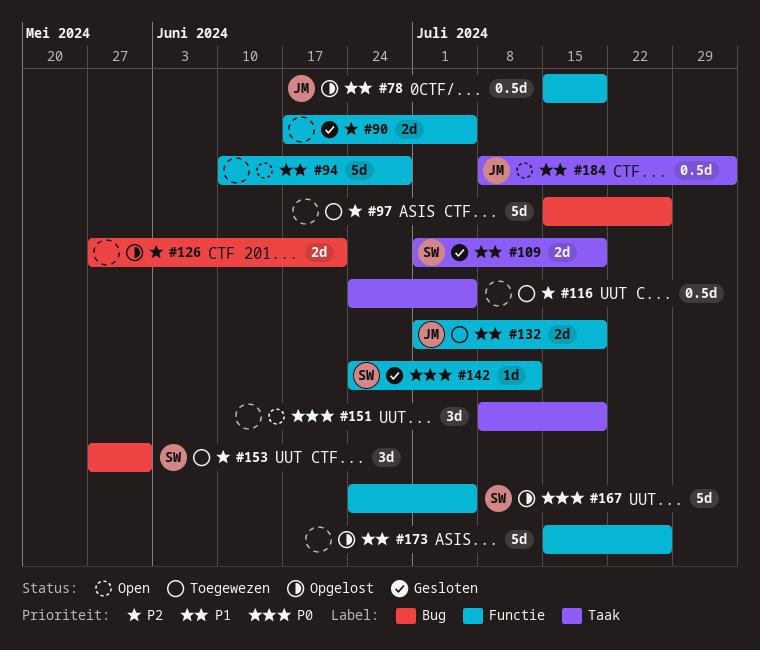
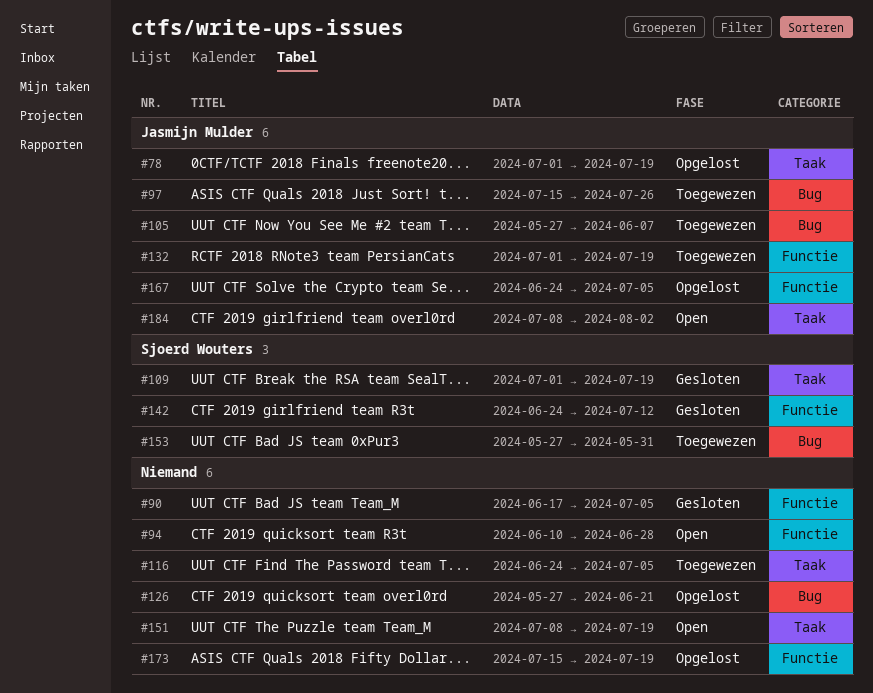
#78, label: Functie -> Taak
#78, start: Jul 15 -> Jul 1
#97, owner: none -> Jasmijn Mulder
#105: none -> present
#167, owner: Sjoerd Wouters -> Jasmijn Mulder
#173, due: Jul 26 -> Jul 19

